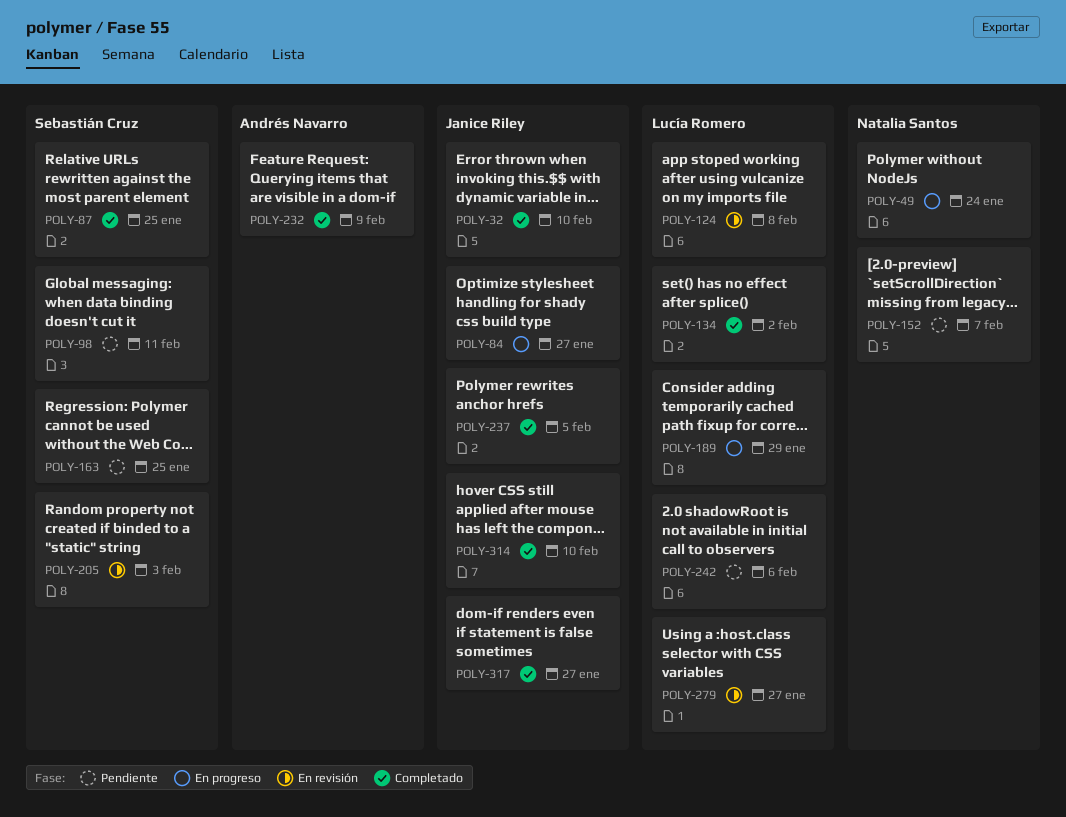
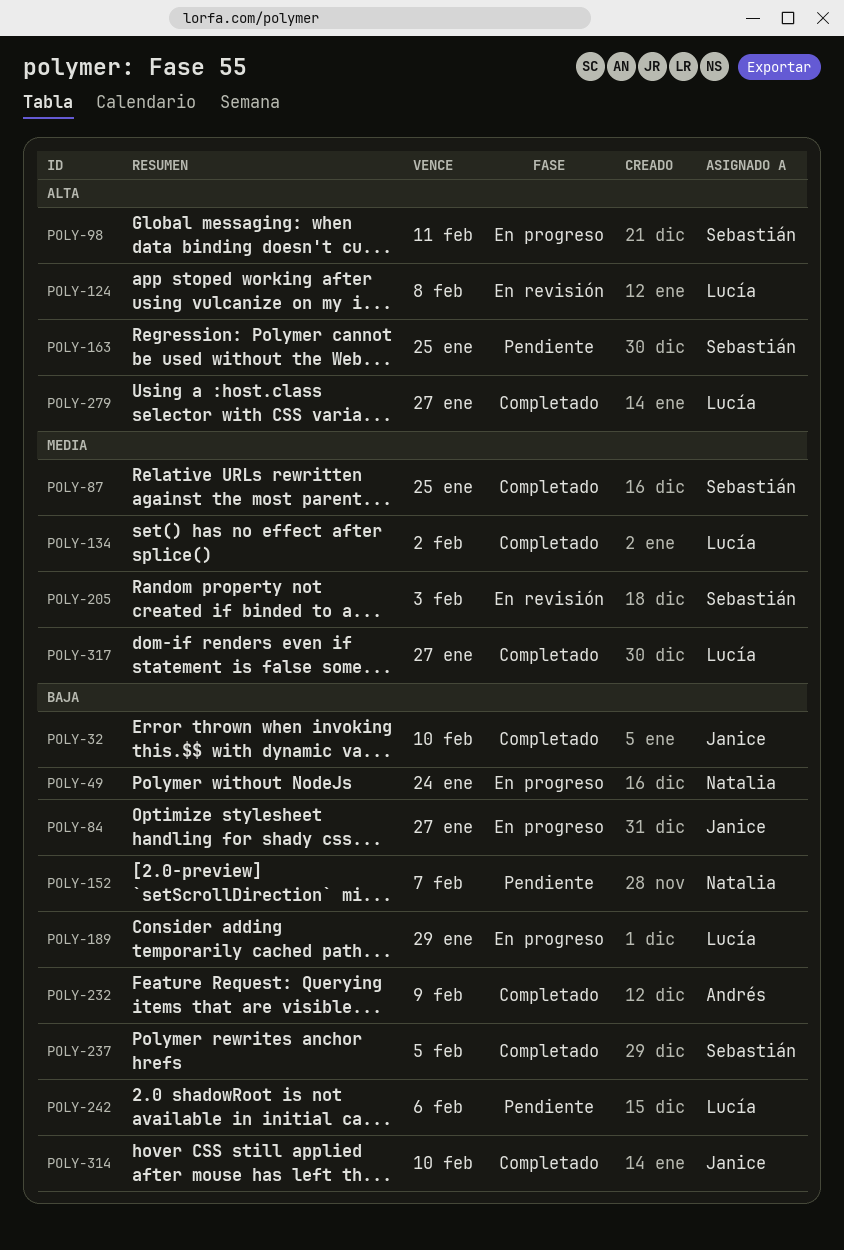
POLY-98, status: Pendiente -> En progreso
POLY-237, owner: Janice Riley -> Sebastián Cruz
POLY-279, status: En revisión -> Completado
POLY-317, owner: Janice Riley -> Lucía Romero

